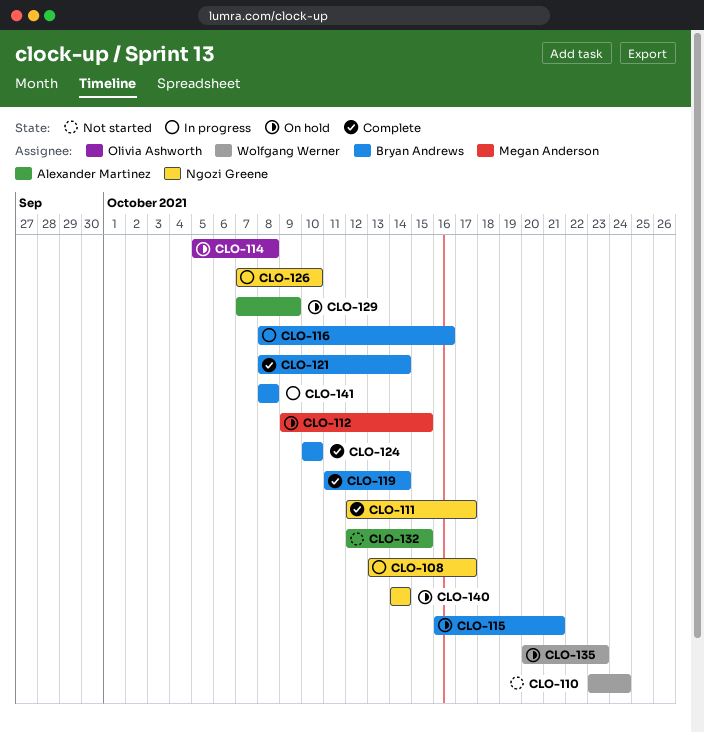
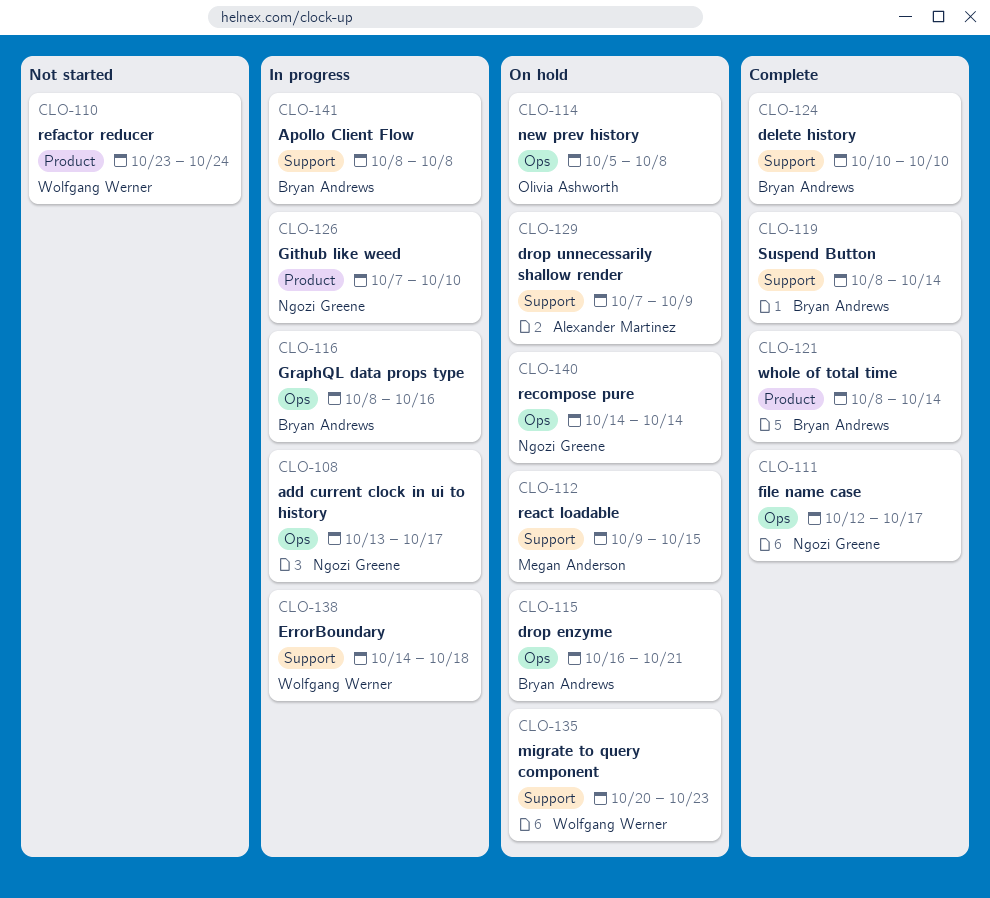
CLO-119, start: Oct 11 -> Oct 8
CLO-132: present -> none
CLO-138: none -> present

